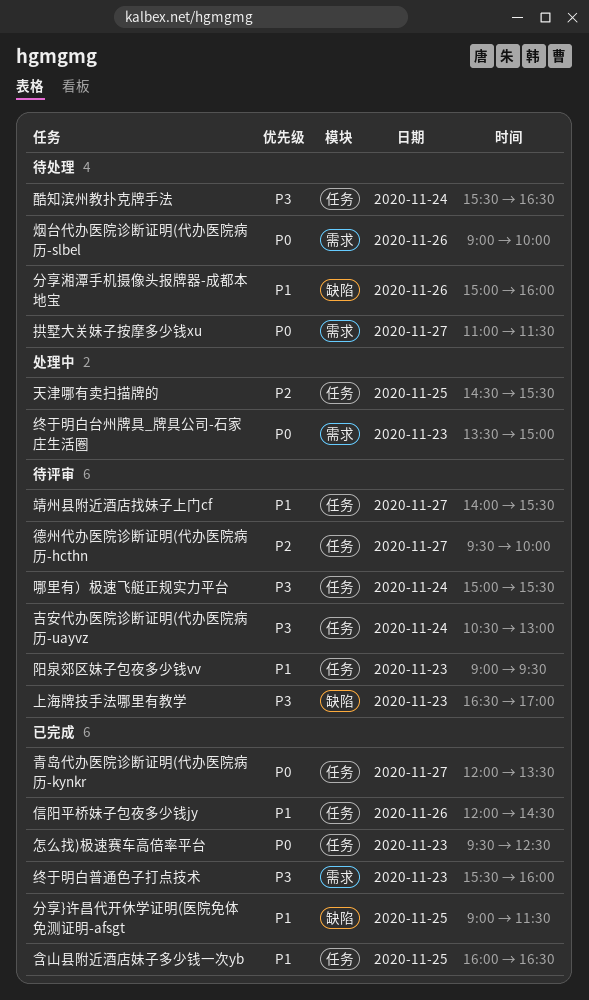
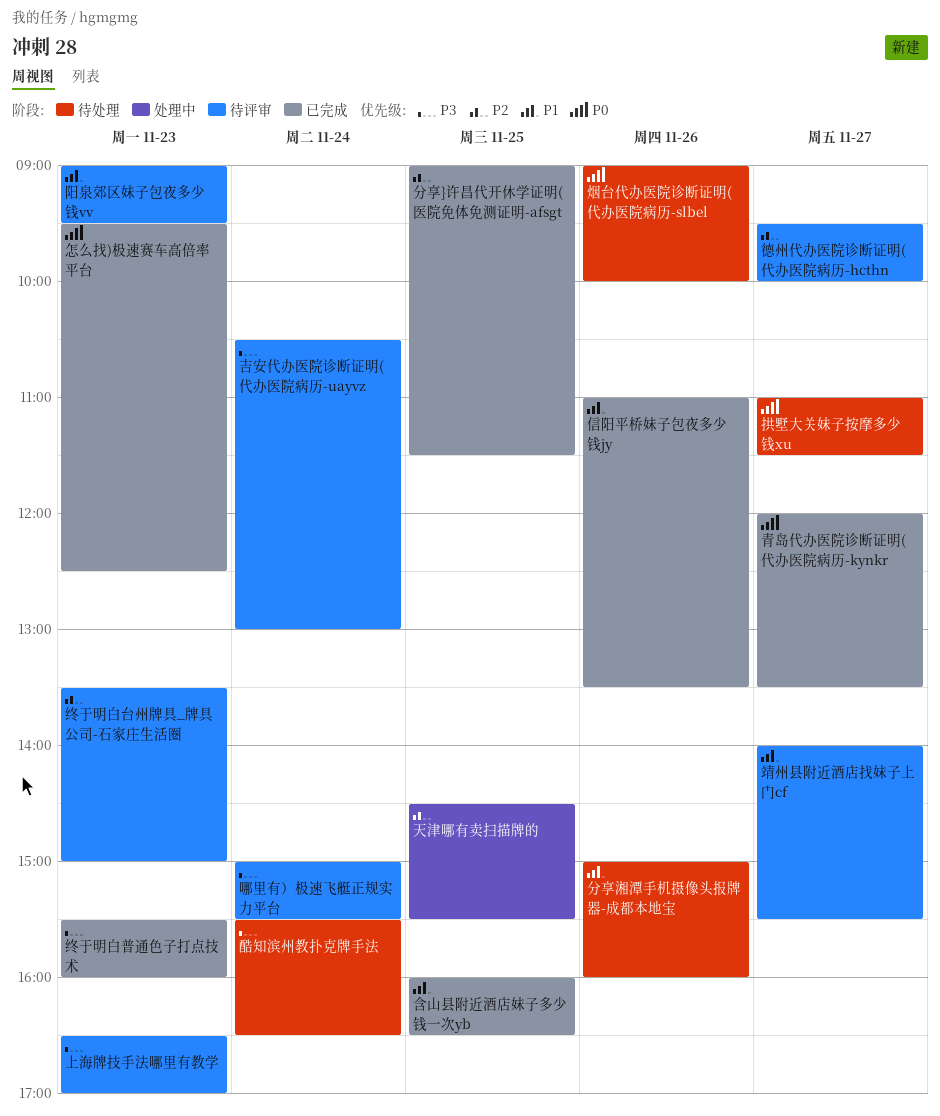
信阳平桥妹子包夜多少钱jy, begins: 12:00 -> 11:00
信阳平桥妹子包夜多少钱jy, ends: 14:30 -> 13:30
分享}许昌代开休学证明(医院免体免测证明-afsgt, priority: P1 -> P2
终于明白台州牌具_牌具公司-石家庄生活圈, status: 处理中 -> 待评审
终于明白台州牌具_牌具公司-石家庄生活圈, priority: P0 -> P2

